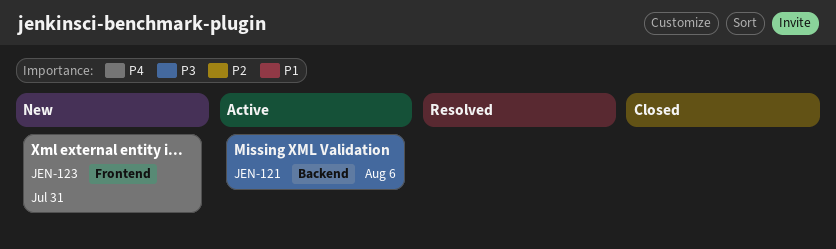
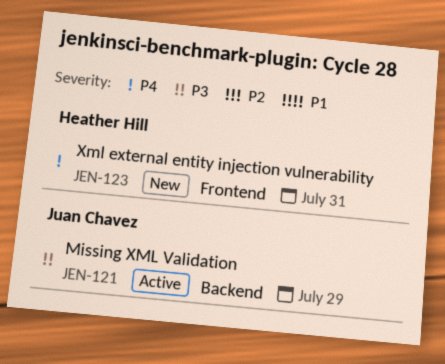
JEN-121, due: Aug 6 -> Jul 29

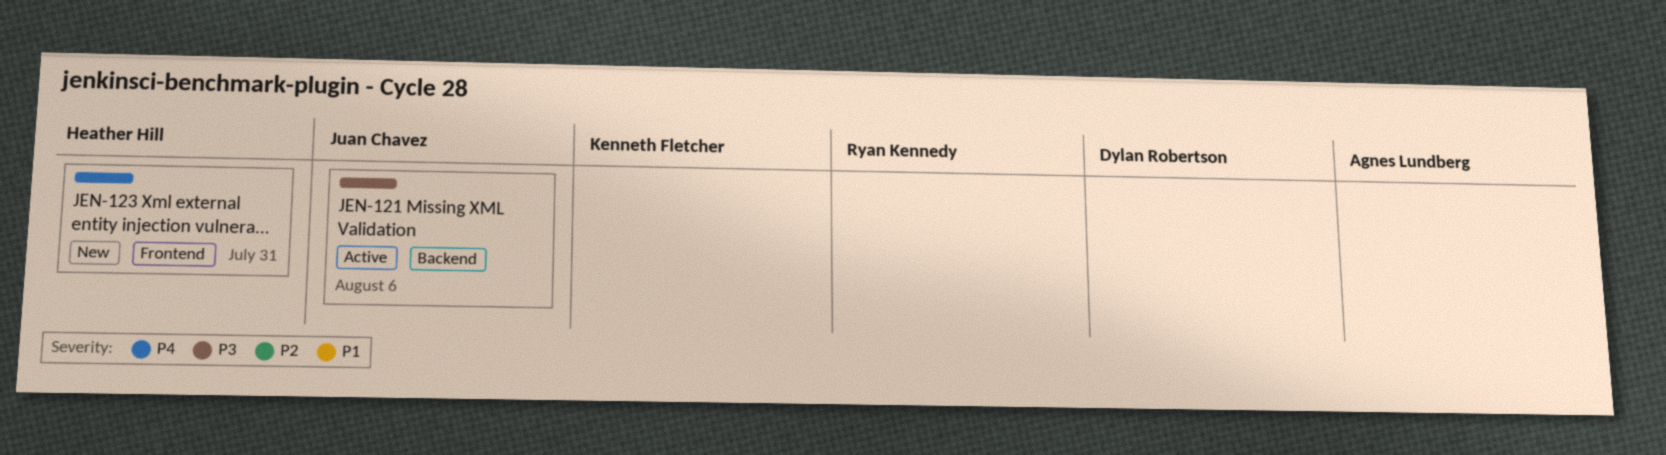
JEN-121, due: Jul 29 -> Aug 6

